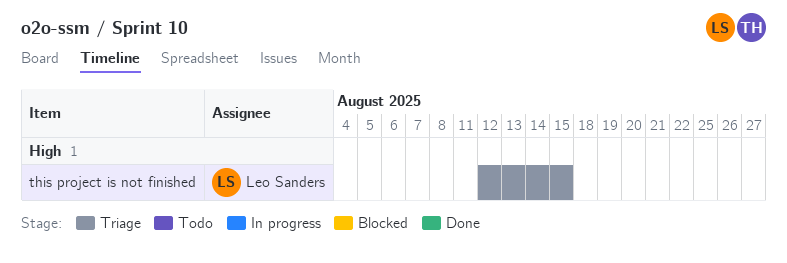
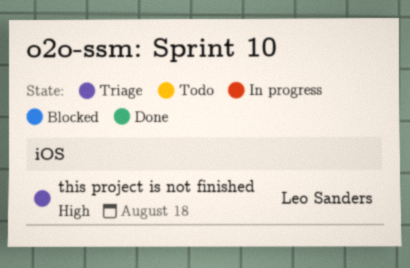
this project is not finished, due: Aug 15 -> Aug 18

